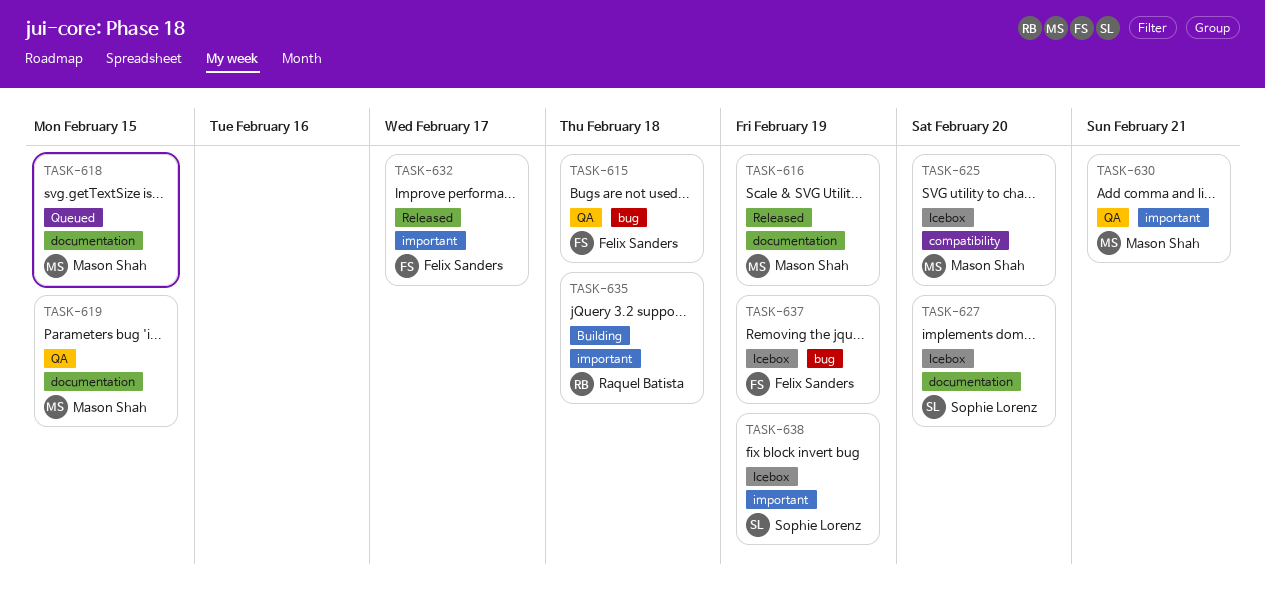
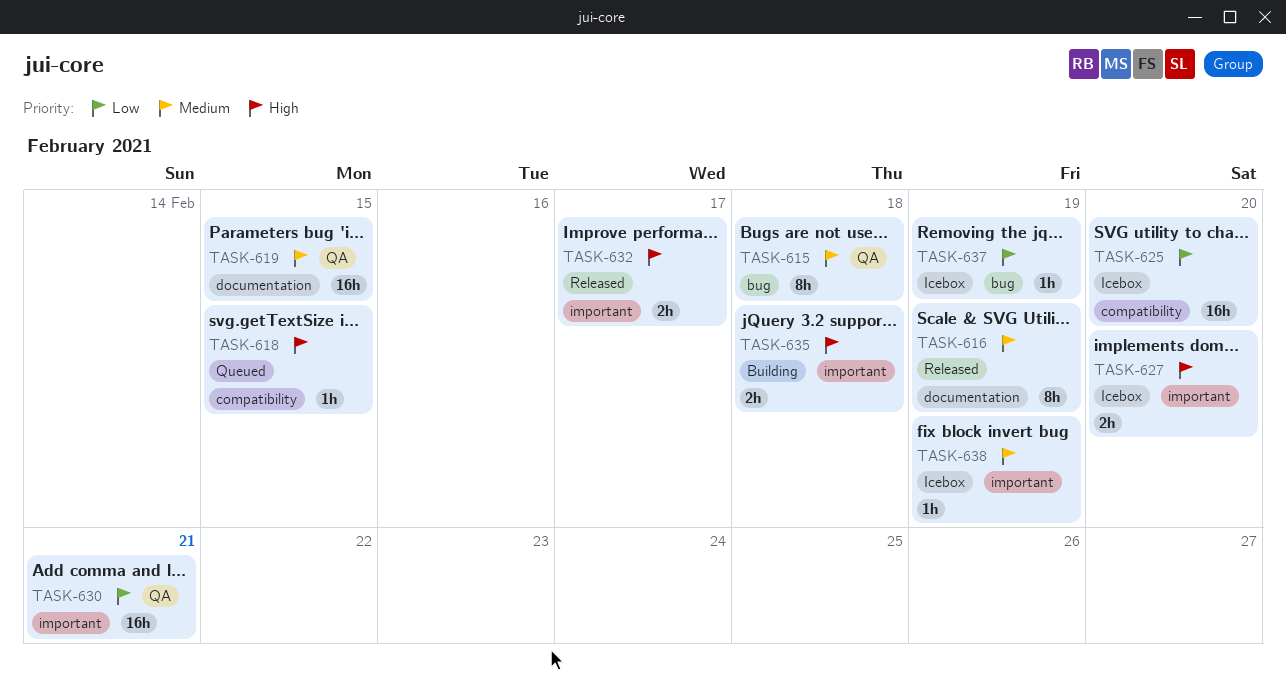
TASK-618, label: documentation -> compatibility
TASK-627, label: documentation -> important

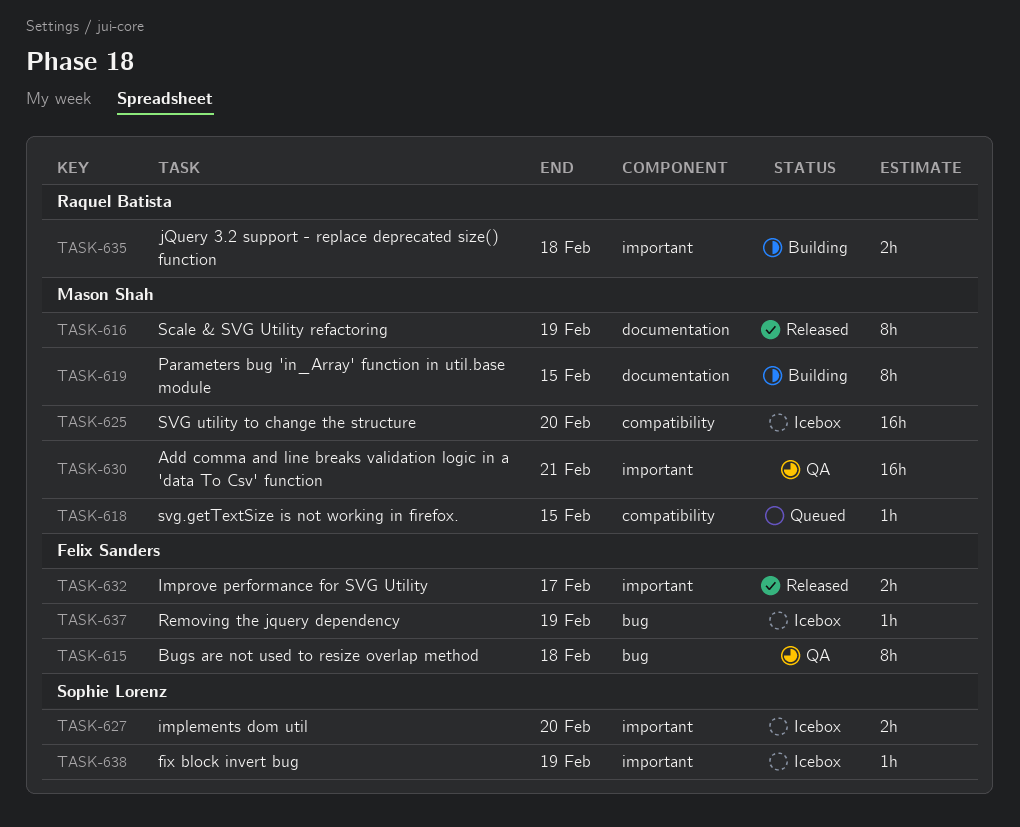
TASK-619, status: QA -> Building
TASK-619, estimate: 16h -> 8h

